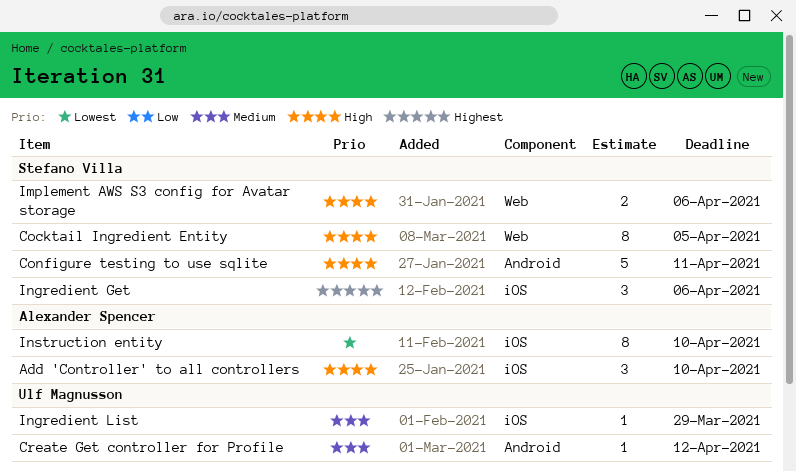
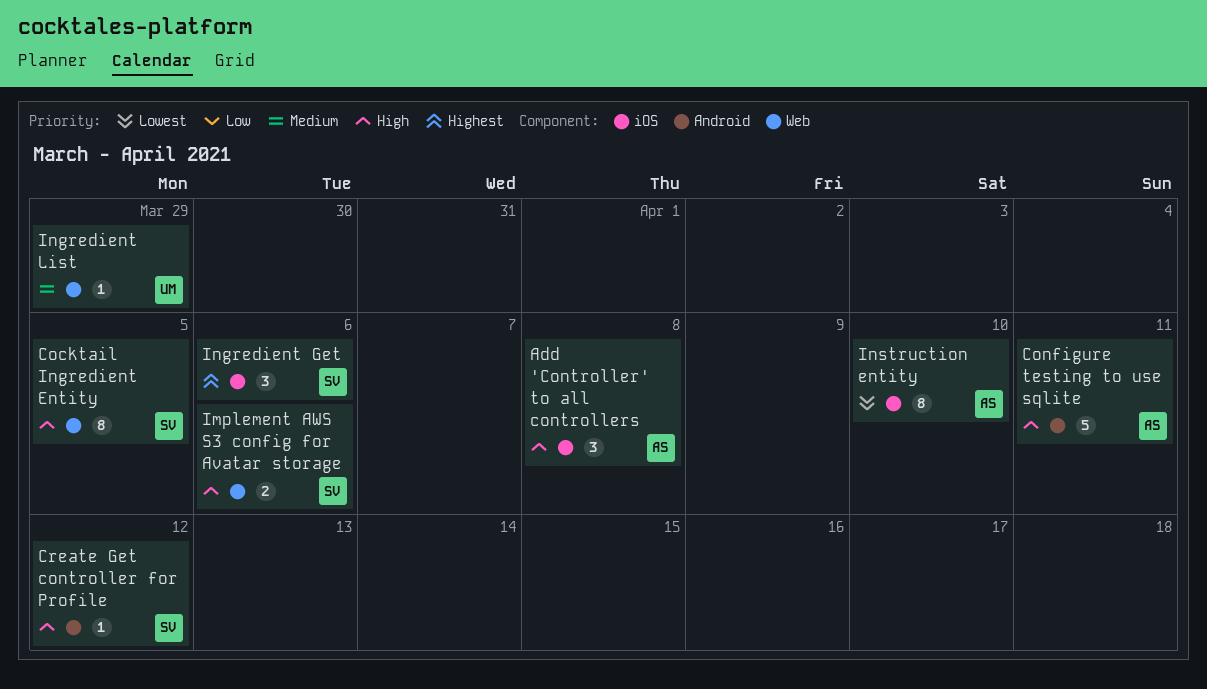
Add 'Controller' to all controllers, due: Apr 10 -> Apr 8
Configure testing to use sqlite, owner: Stefano Villa -> Alexander Spencer
Create Get controller for Profile, owner: Ulf Magnusson -> Stefano Villa
Create Get controller for Profile, priority: Medium -> High
Ingredient List, label: iOS -> Web

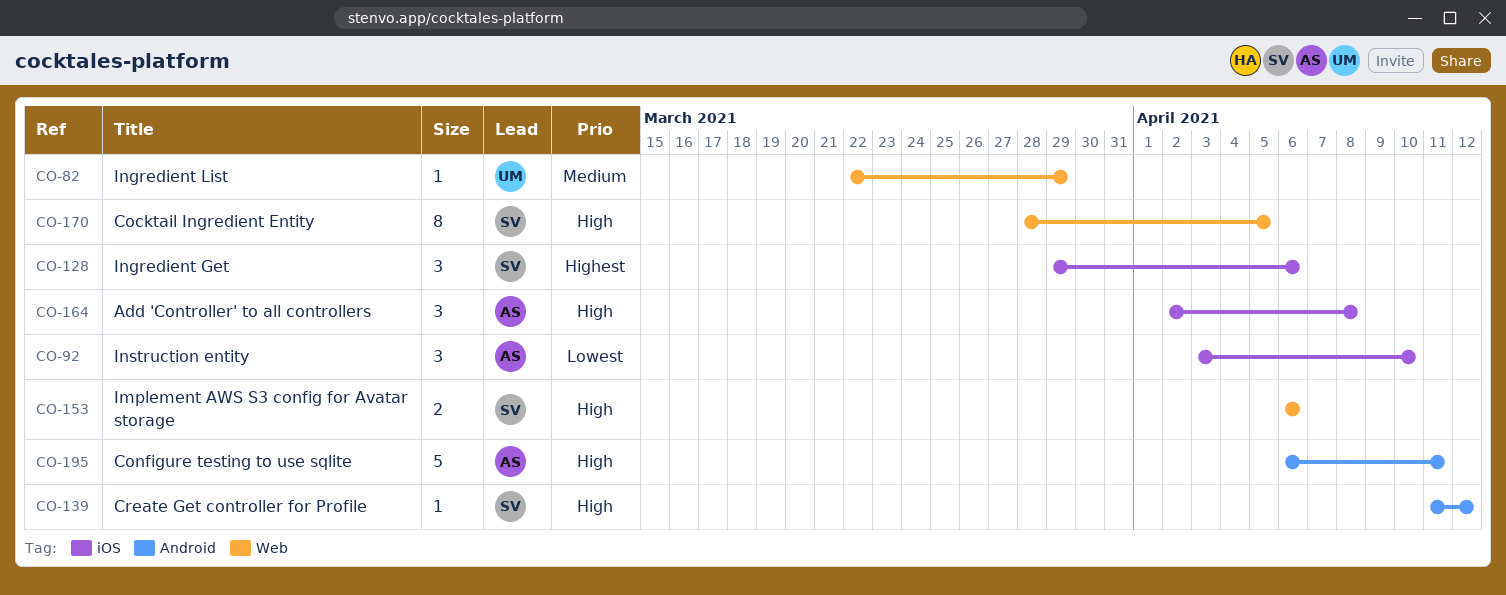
Instruction entity, estimate: 8 -> 3

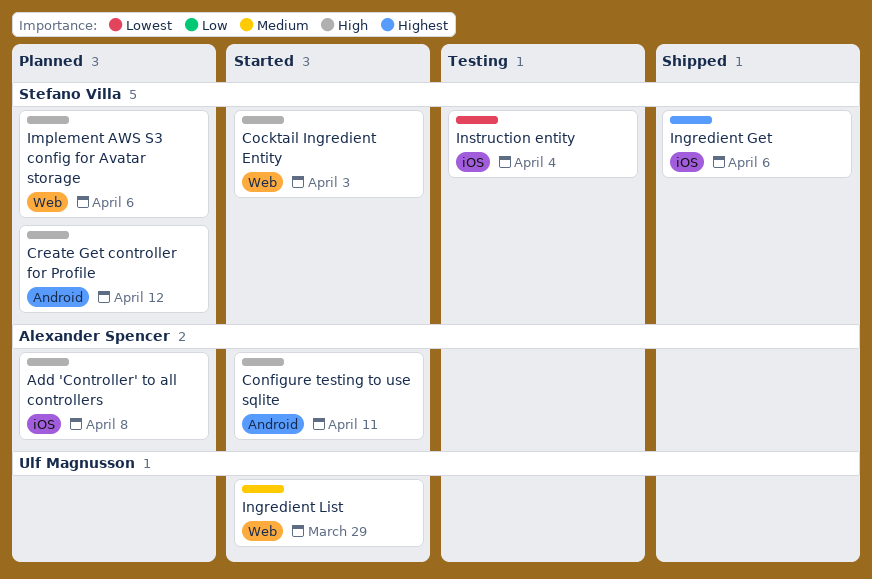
Cocktail Ingredient Entity, due: Apr 5 -> Apr 3
Instruction entity, owner: Alexander Spencer -> Stefano Villa
Instruction entity, due: Apr 10 -> Apr 4

